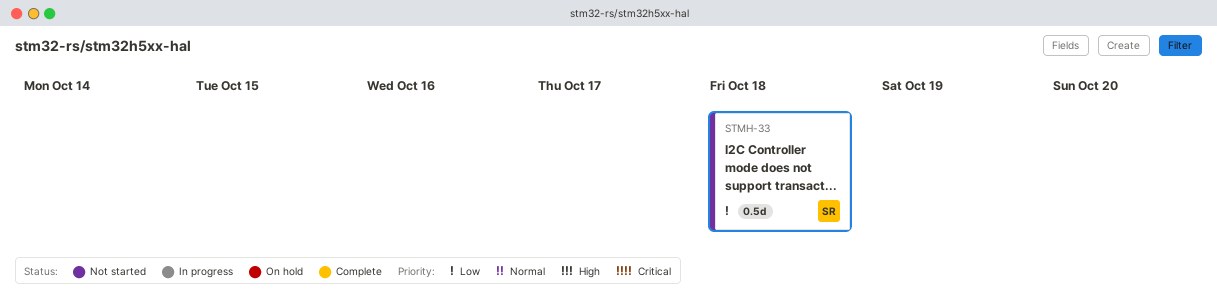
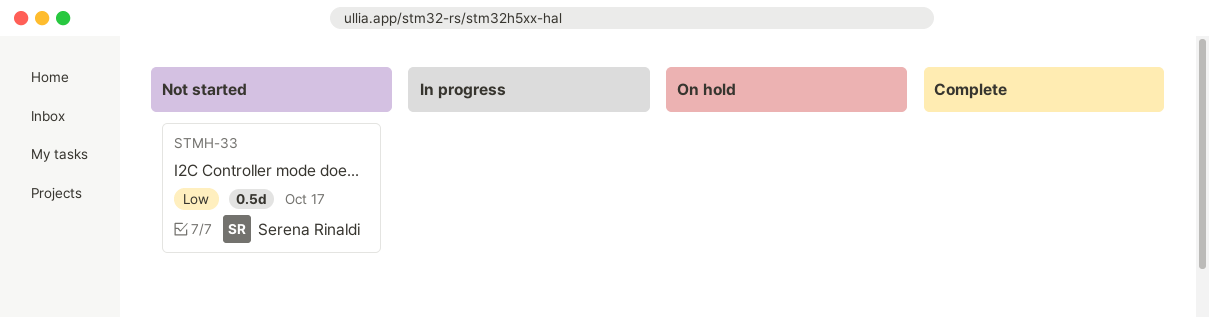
STMH-33, due: Oct 18 -> Oct 17

